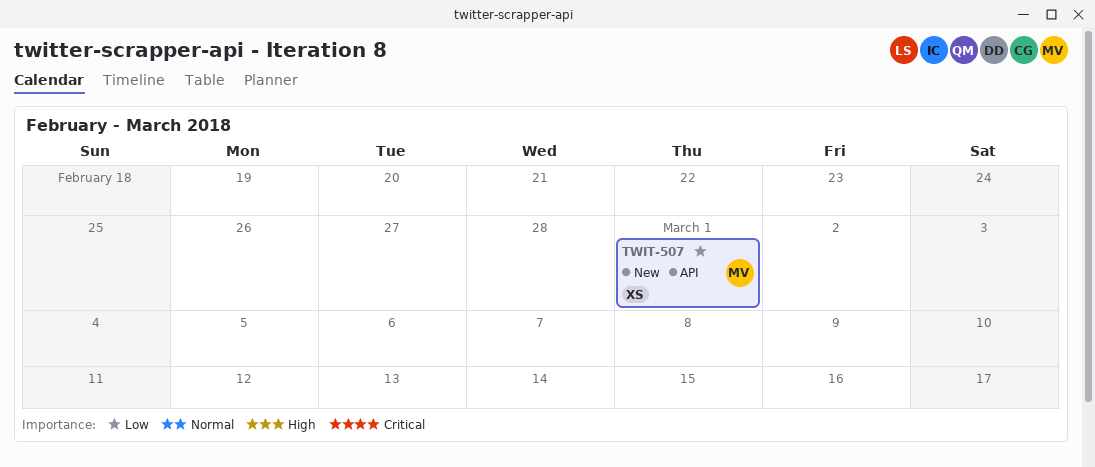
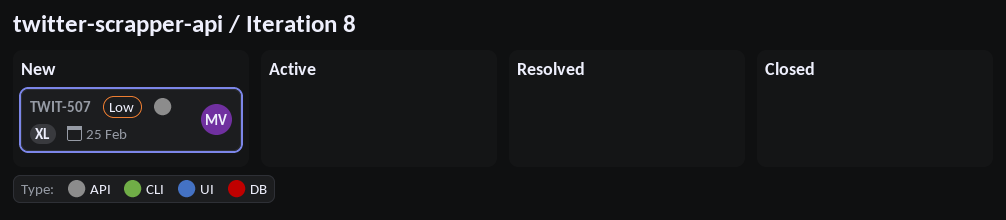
TWIT-507, estimate: XS -> XL
TWIT-507, due: Mar 1 -> Feb 25

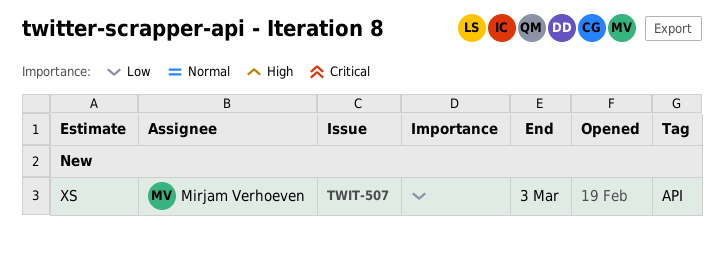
TWIT-507, estimate: XL -> XS
TWIT-507, due: Feb 25 -> Mar 3

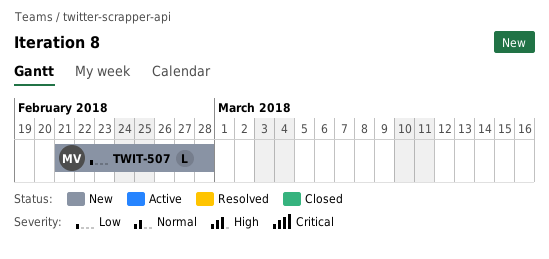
TWIT-507, estimate: XS -> L
TWIT-507, due: Mar 3 -> Feb 28

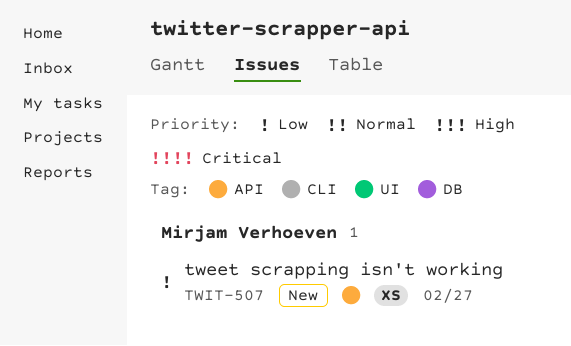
TWIT-507, estimate: L -> XS
TWIT-507, due: Feb 28 -> Feb 27

